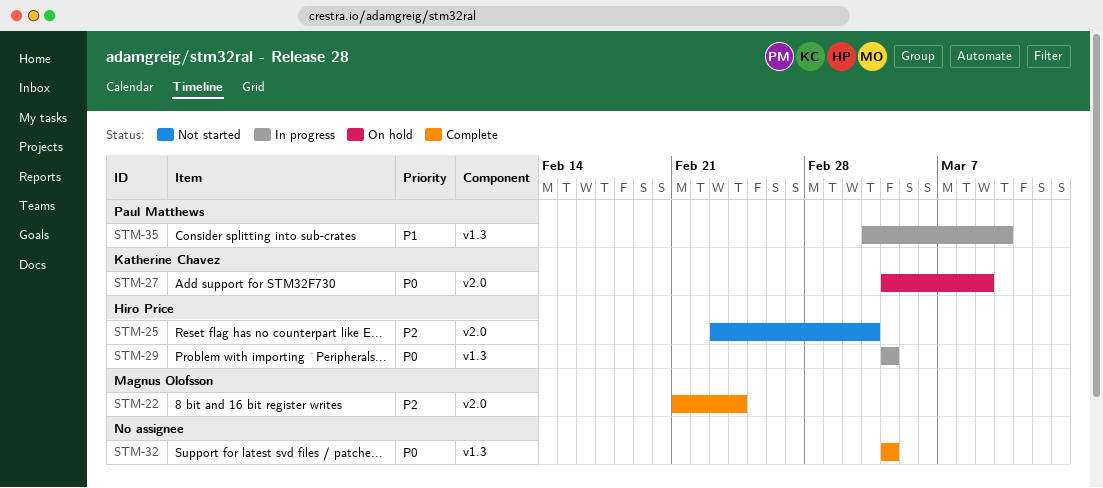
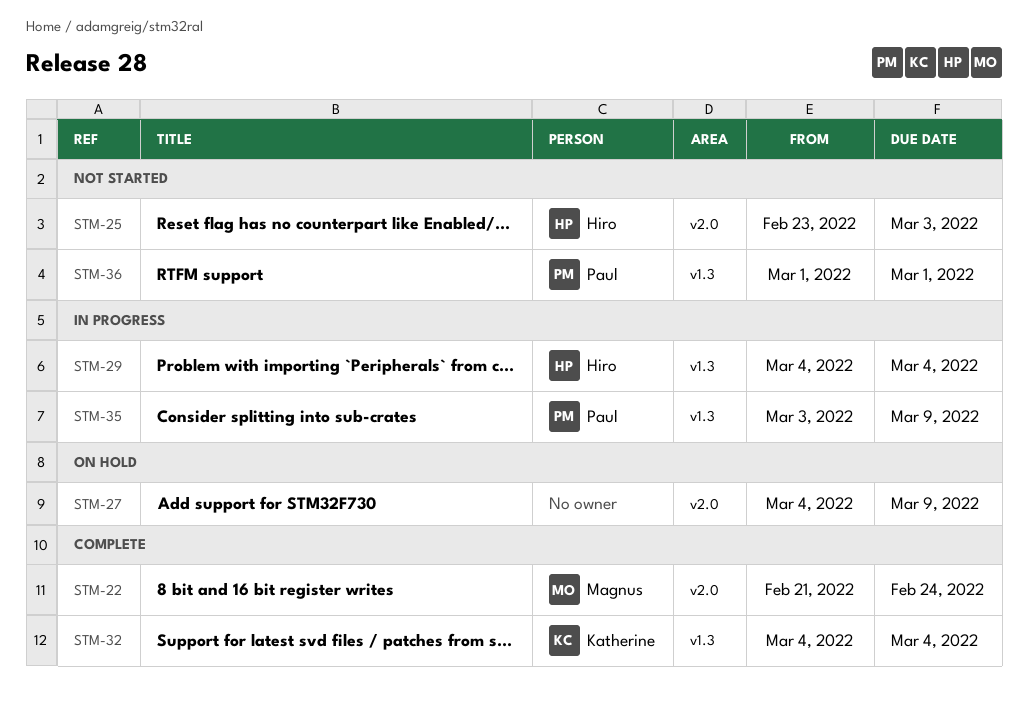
STM-27, owner: Katherine Chavez -> none
STM-32, owner: none -> Katherine Chavez
STM-35, due: Mar 10 -> Mar 9
STM-36: none -> present

